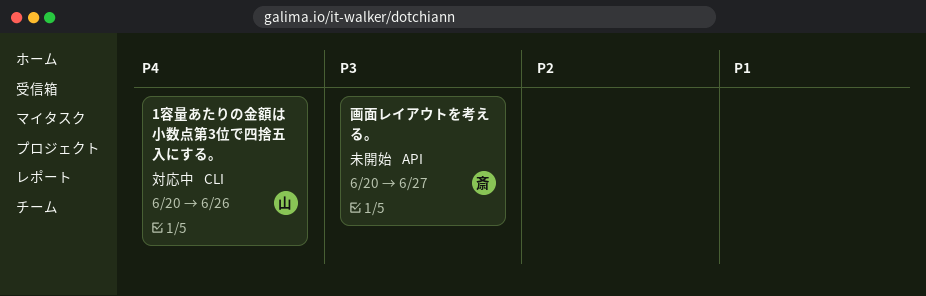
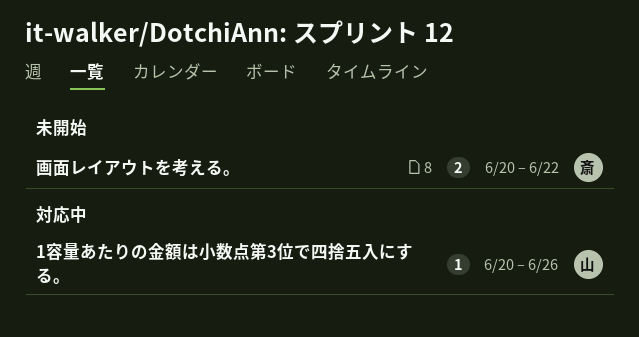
画面レイアウトを考える。, due: Jun 27 -> Jun 22

